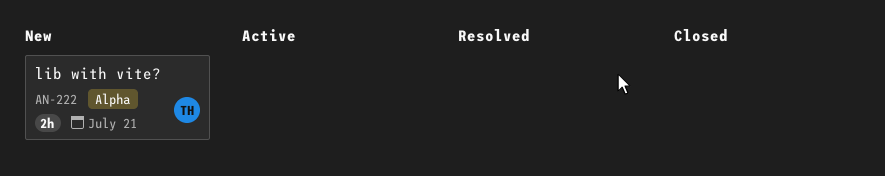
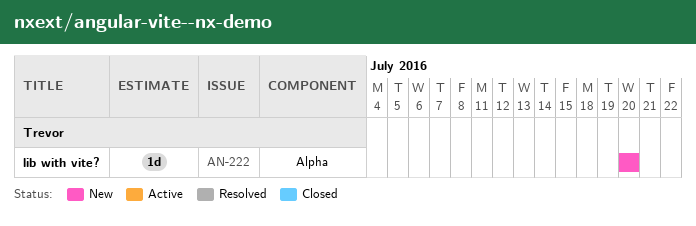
AN-222, estimate: 2h -> 1d
AN-222, due: Jul 21 -> Jul 20

